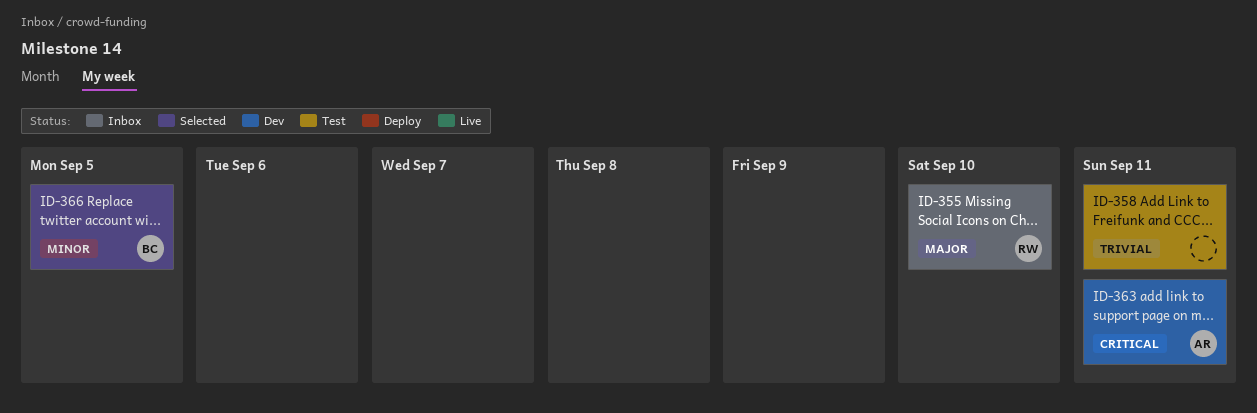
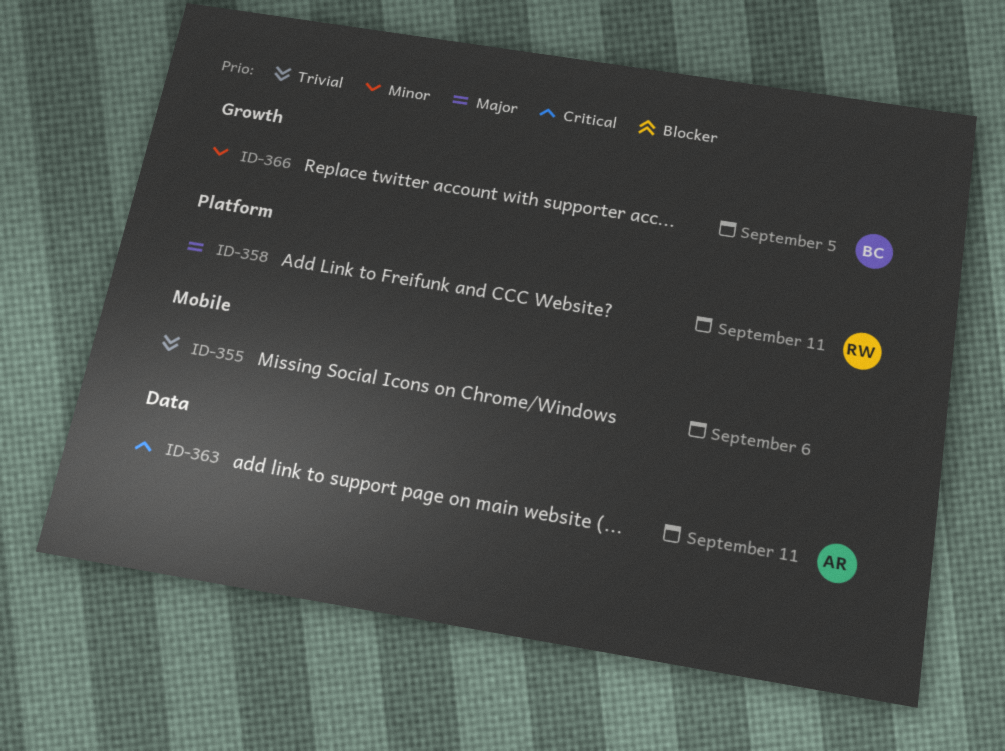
ID-355, owner: RW -> none
ID-355, priority: Major -> Trivial
ID-355, due: Sep 10 -> Sep 6
ID-358, owner: none -> RW
ID-358, priority: Trivial -> Major

